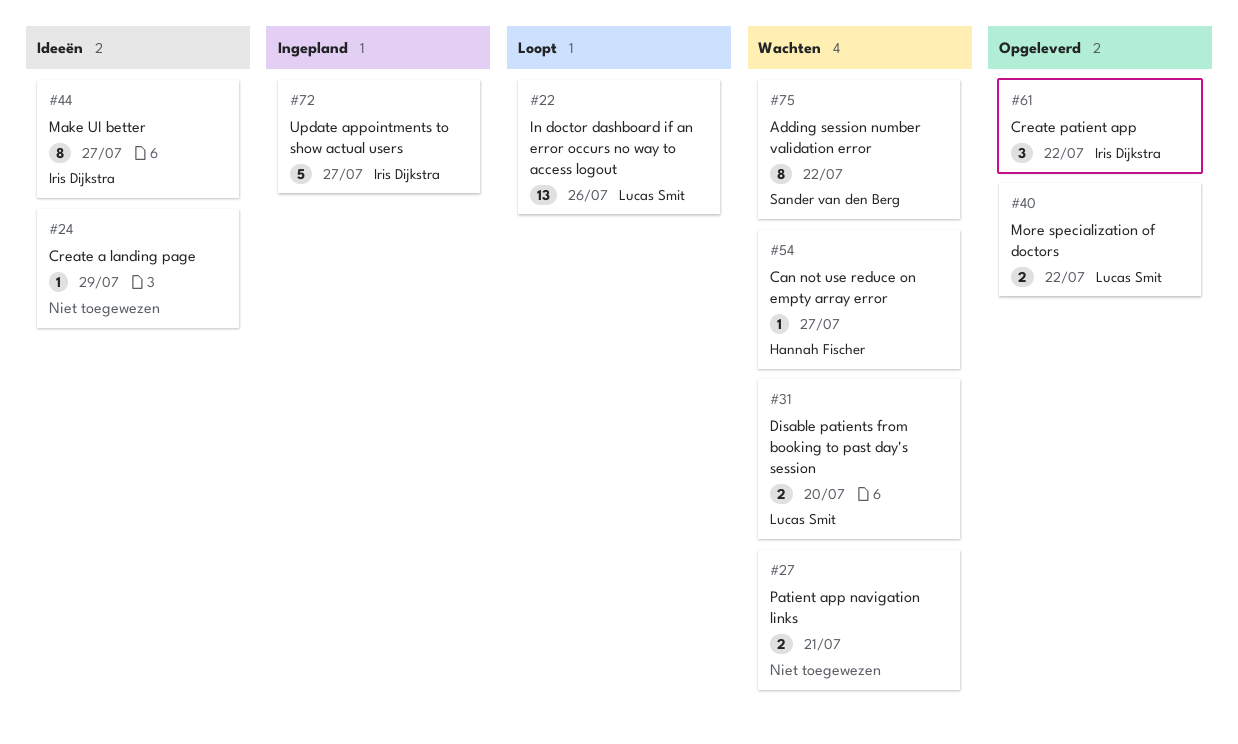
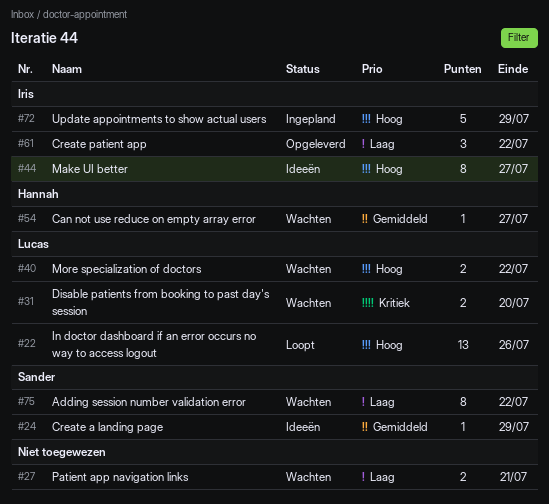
#24, owner: none -> Sander van den Berg
#40, status: Opgeleverd -> Wachten
#72, due: Jul 27 -> Jul 29

